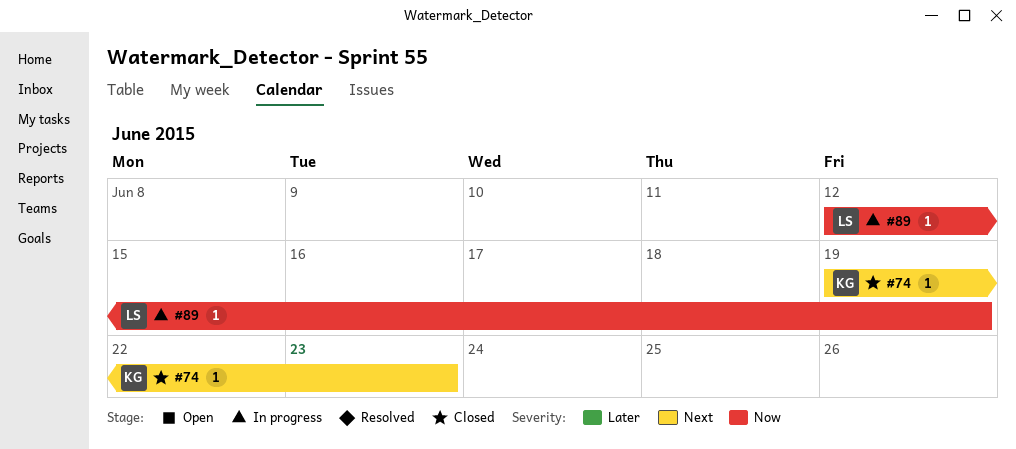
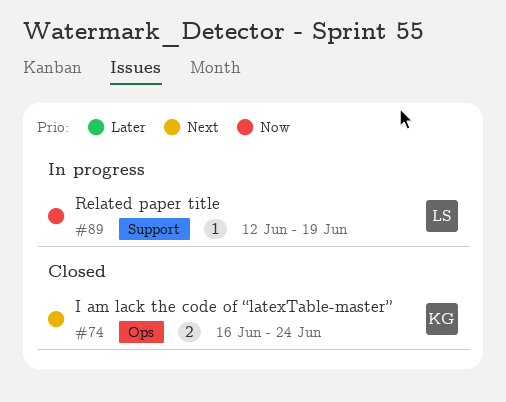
#74, estimate: 1 -> 2
#74, start: Jun 19 -> Jun 16
#74, due: Jun 23 -> Jun 24

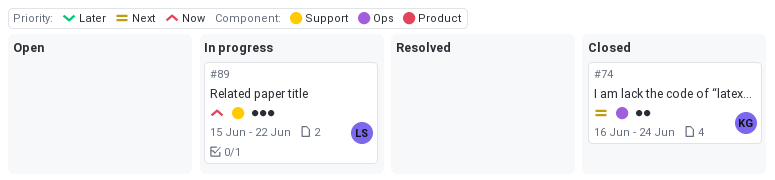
#89, estimate: 1 -> 3
#89, start: Jun 12 -> Jun 15
#89, due: Jun 19 -> Jun 22

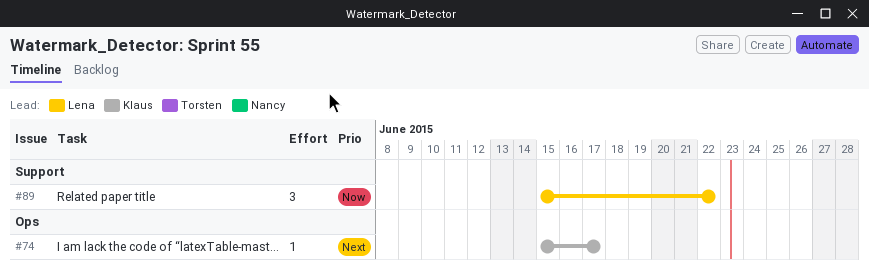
#74, estimate: 2 -> 1
#74, start: Jun 16 -> Jun 15
#74, due: Jun 24 -> Jun 17

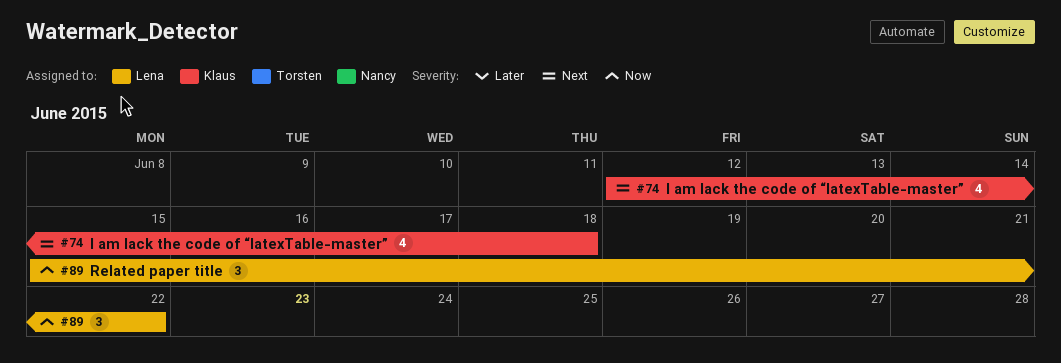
#74, estimate: 1 -> 4
#74, start: Jun 15 -> Jun 12
#74, due: Jun 17 -> Jun 18

